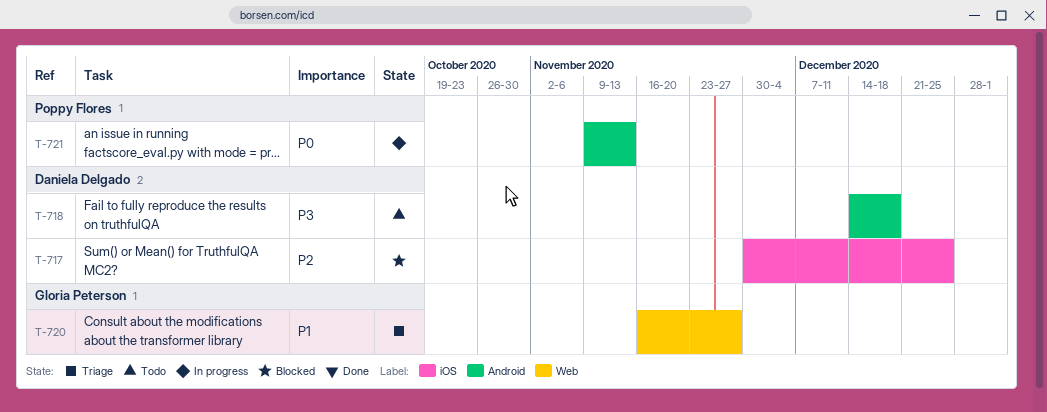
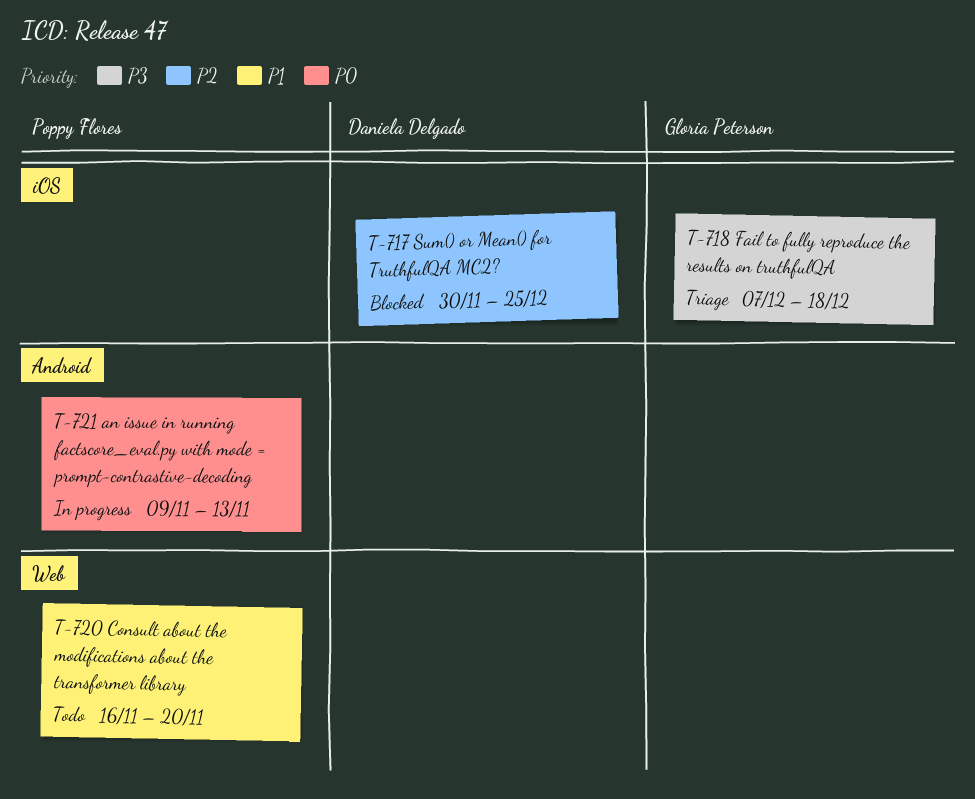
T-718, status: Todo -> Triage
T-718, owner: Daniela Delgado -> Gloria Peterson
T-718, label: Android -> iOS
T-718, start: Dec 14 -> Dec 7
T-720, status: Triage -> Todo
T-720, owner: Gloria Peterson -> Poppy Flores
T-720, due: Nov 27 -> Nov 20

